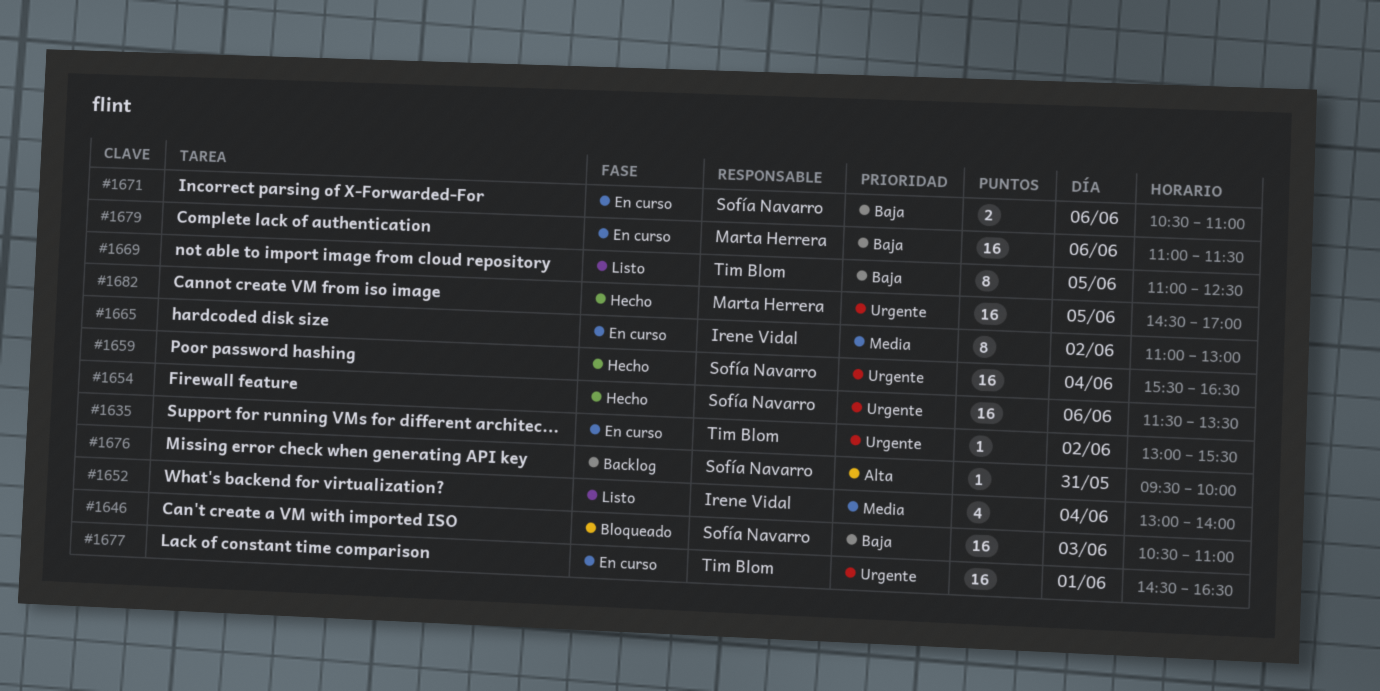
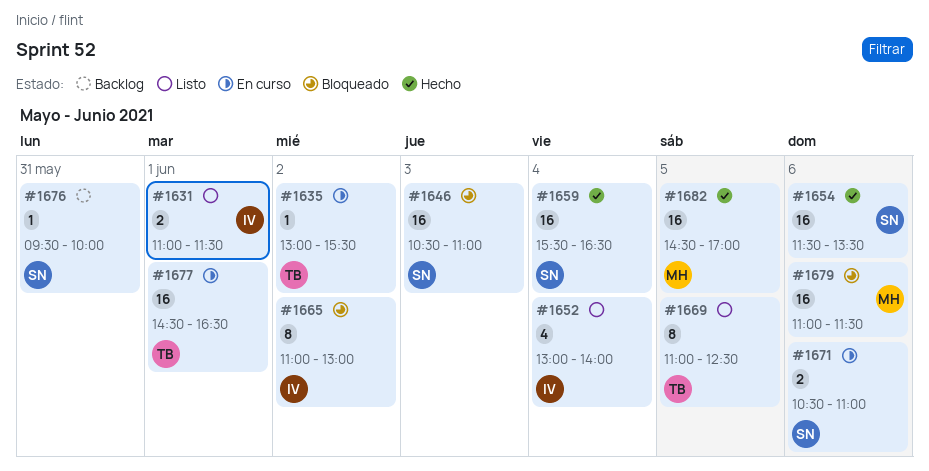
#1631: none -> present
#1665, status: En curso -> Bloqueado
#1679, status: En curso -> Bloqueado

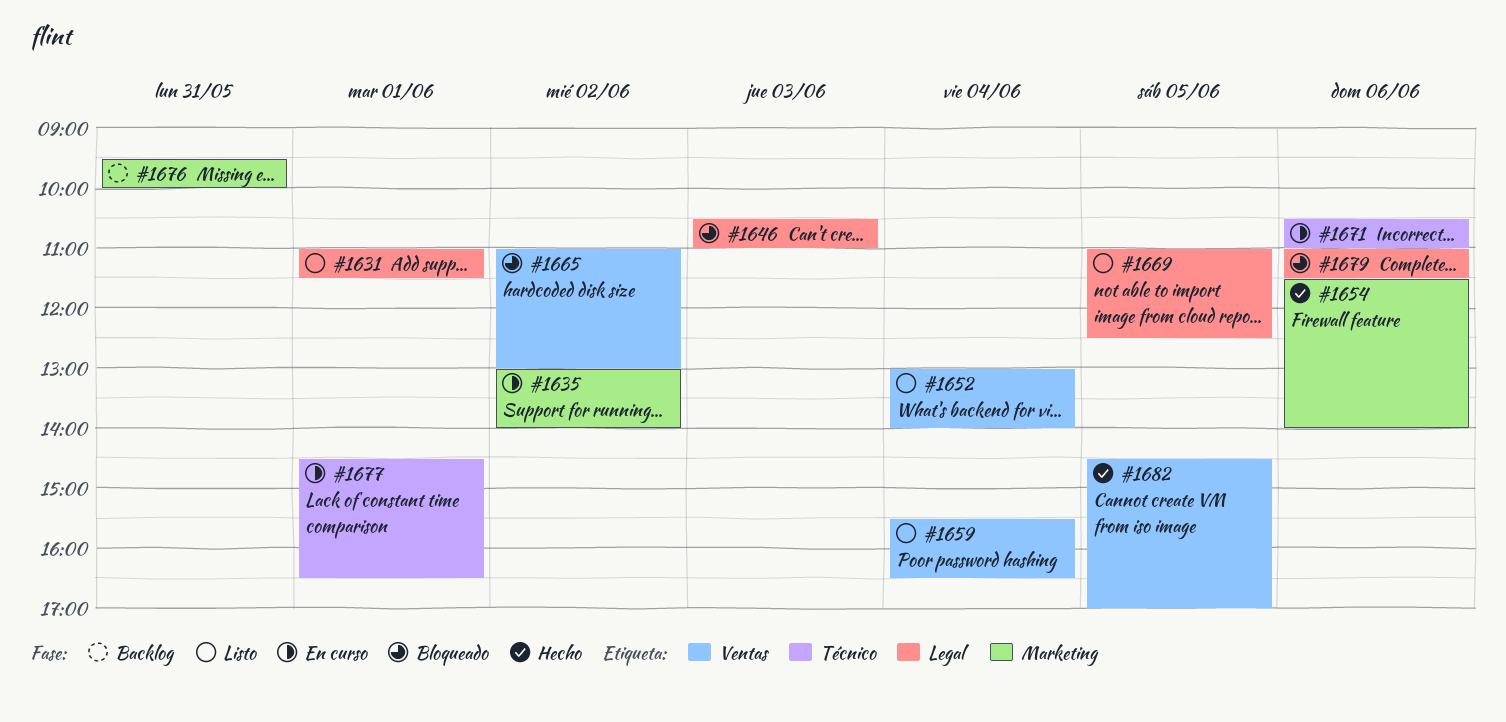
#1635, ends: 15:30 -> 14:00
#1654, ends: 13:30 -> 14:00
#1659, status: Hecho -> Listo

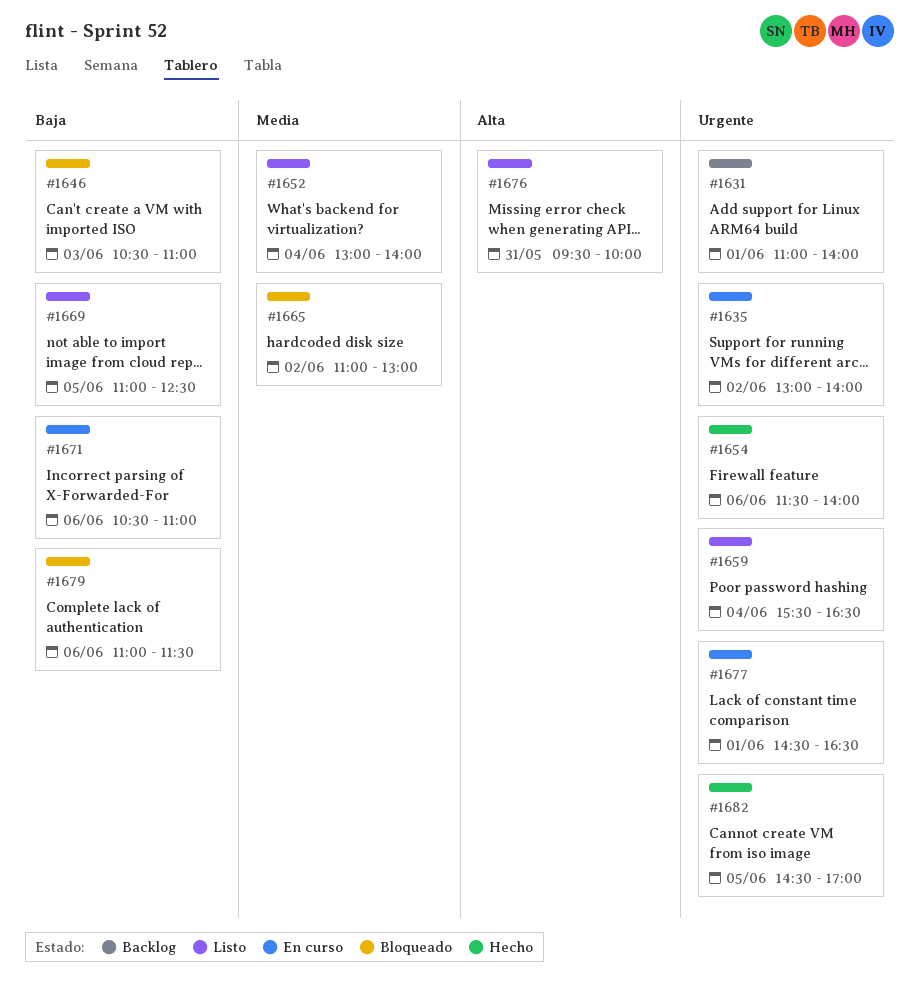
#1631, status: Listo -> Backlog
#1631, ends: 11:30 -> 14:00
#1676, status: Backlog -> Listo

